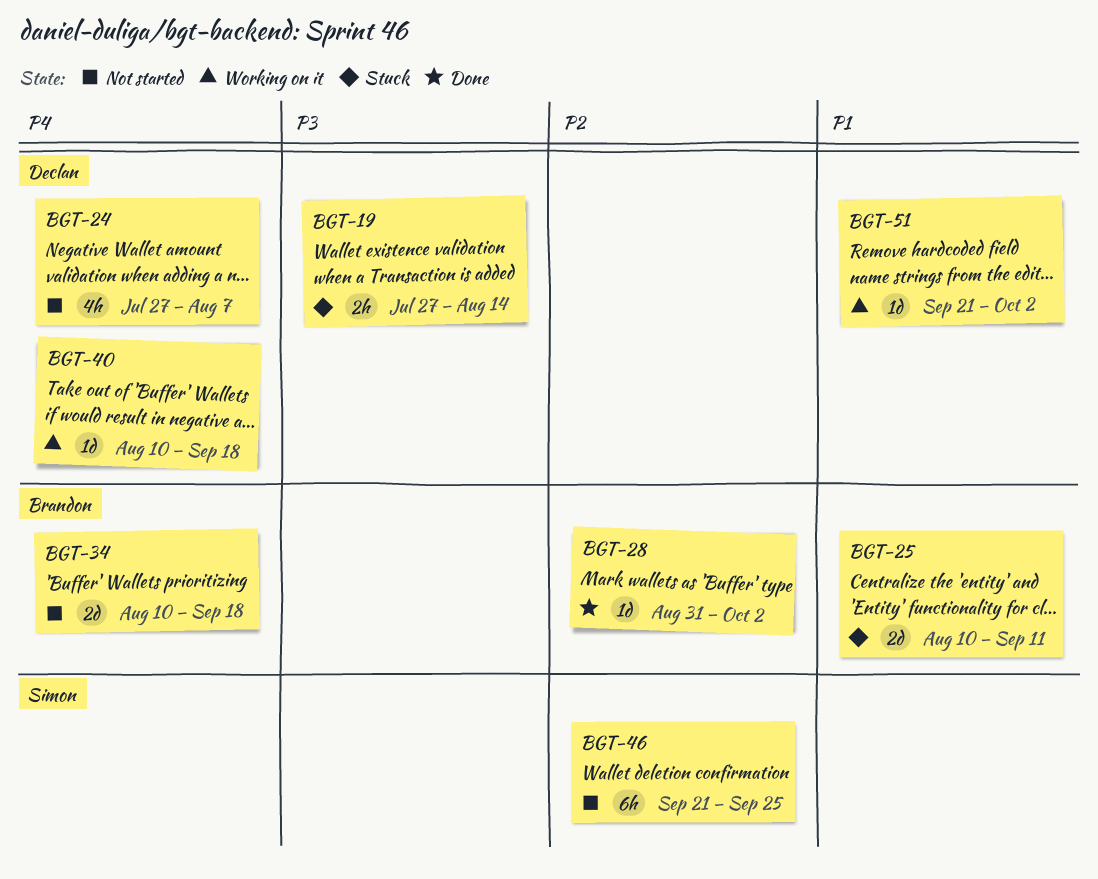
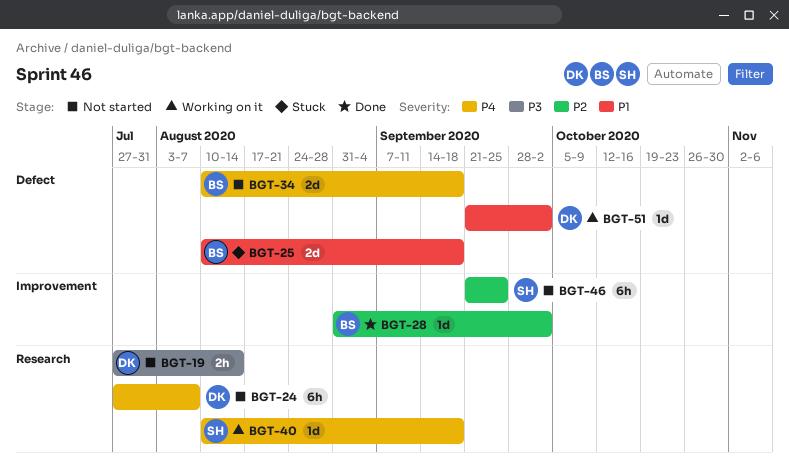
BGT-19, status: Stuck -> Not started
BGT-24, estimate: 4h -> 6h
BGT-25, due: Sep 11 -> Sep 18
BGT-40, owner: Declan -> Simon

